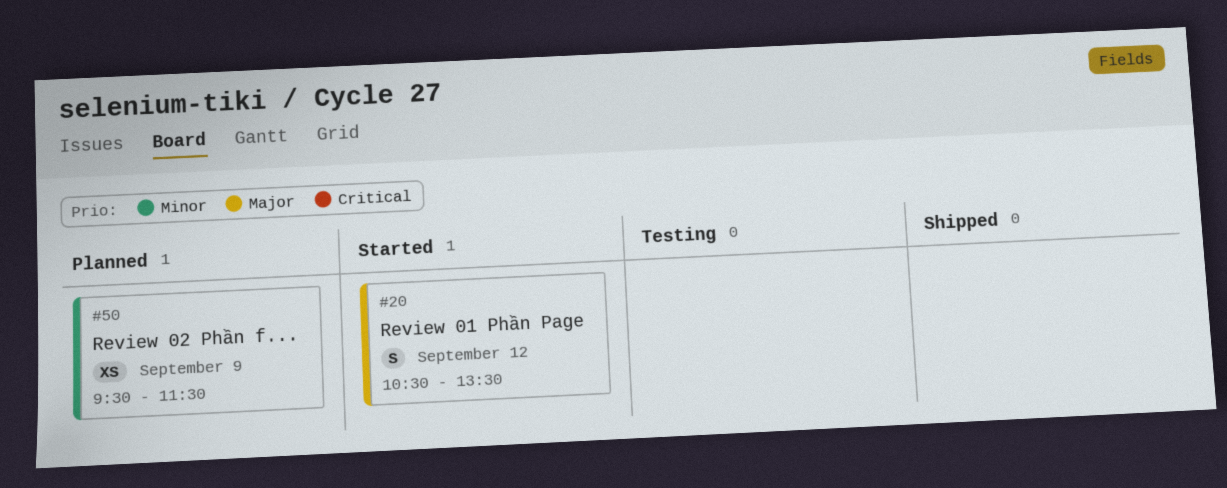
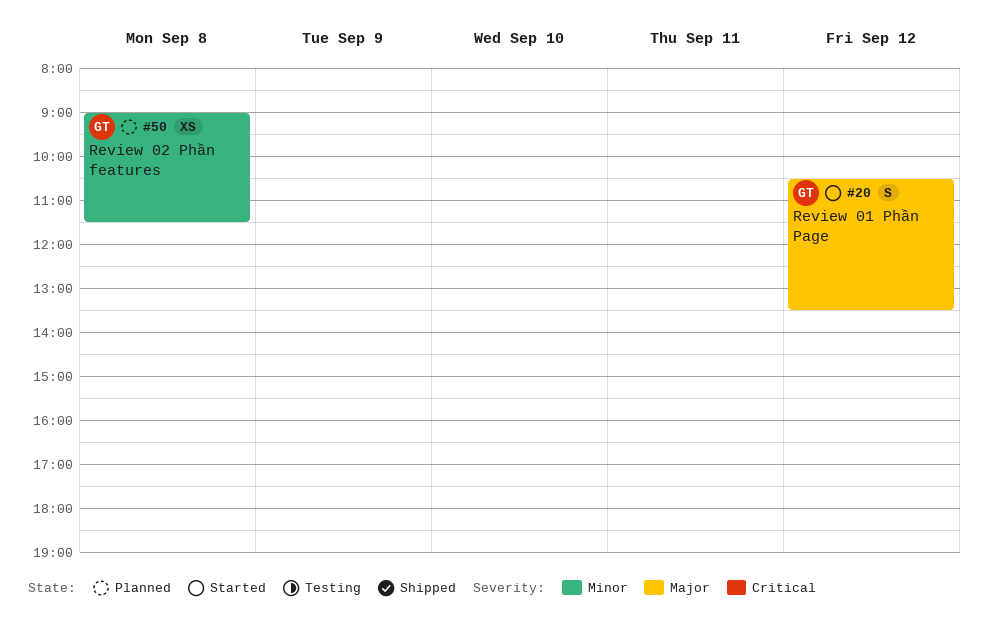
#50, day: Sep 9 -> Sep 8
#50, begins: 09:30 -> 09:00

